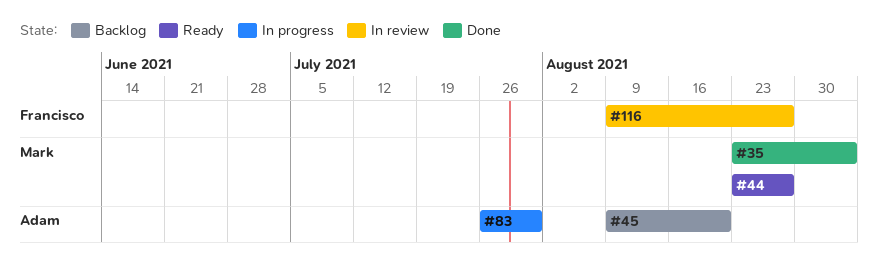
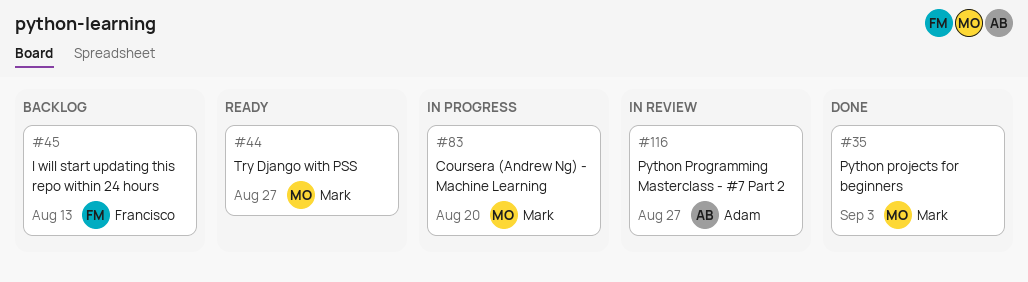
#45, owner: Adam -> Francisco
#45, due: Aug 20 -> Aug 13
#83, owner: Adam -> Mark
#83, due: Jul 30 -> Aug 20
#116, owner: Francisco -> Adam

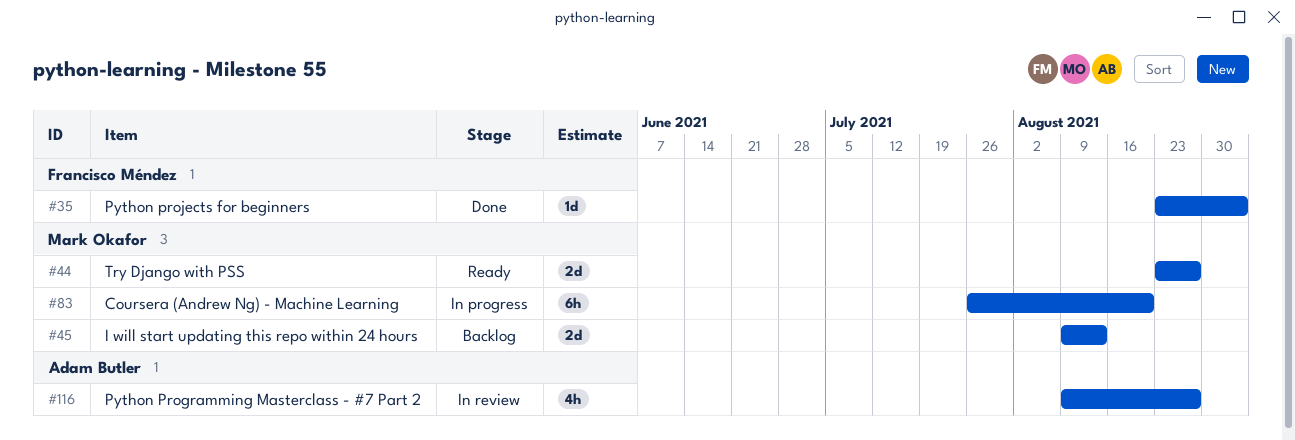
#35, owner: Mark Okafor -> Francisco Méndez
#45, owner: Francisco Méndez -> Mark Okafor

